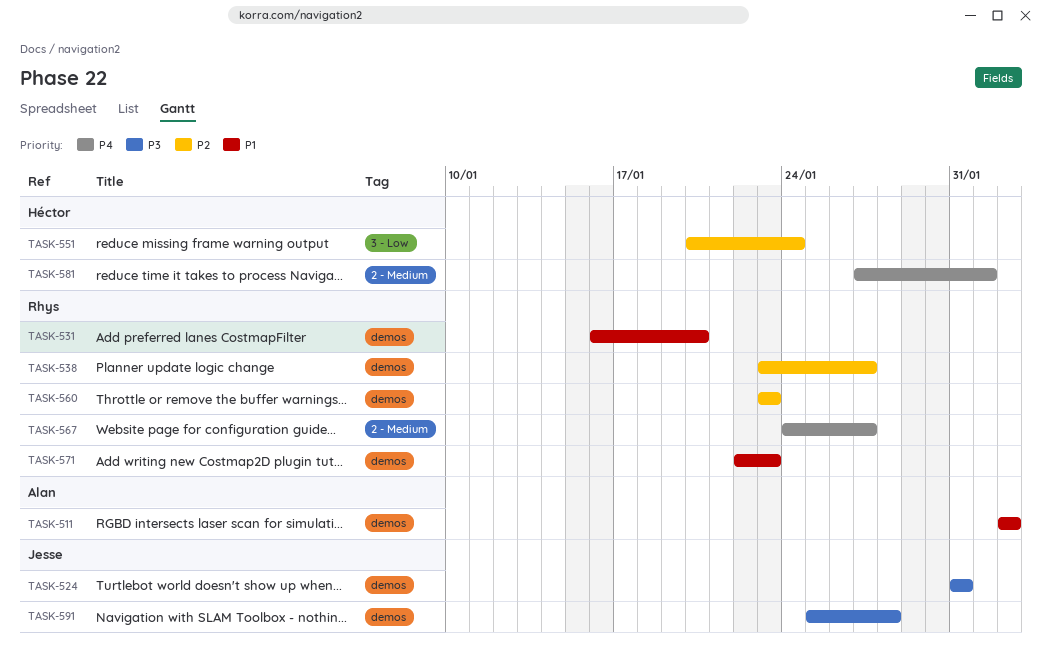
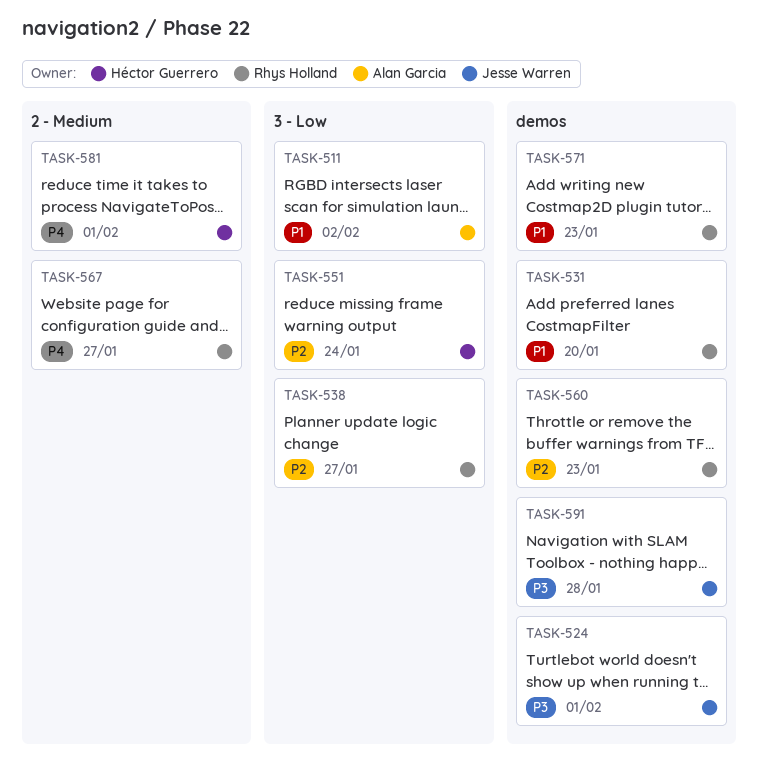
TASK-511, label: demos -> 3 - Low
TASK-524, due: Jan 31 -> Feb 1
TASK-538, label: demos -> 3 - Low

